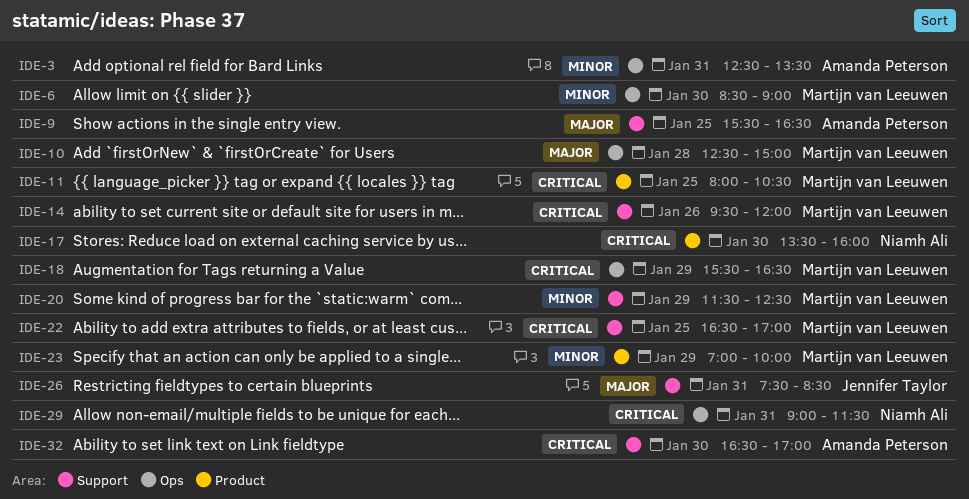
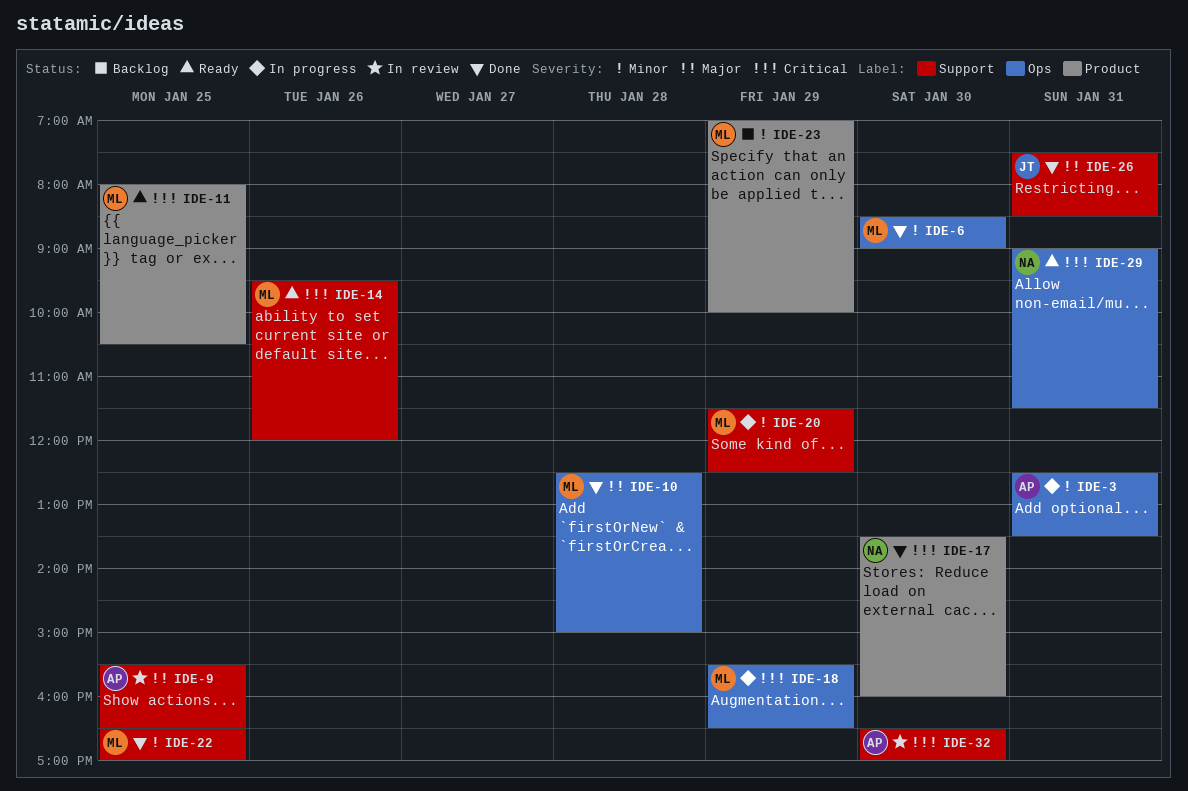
IDE-22, priority: Critical -> Minor

